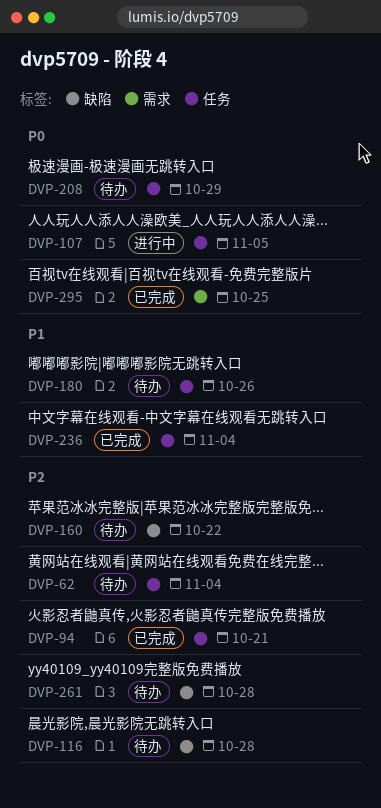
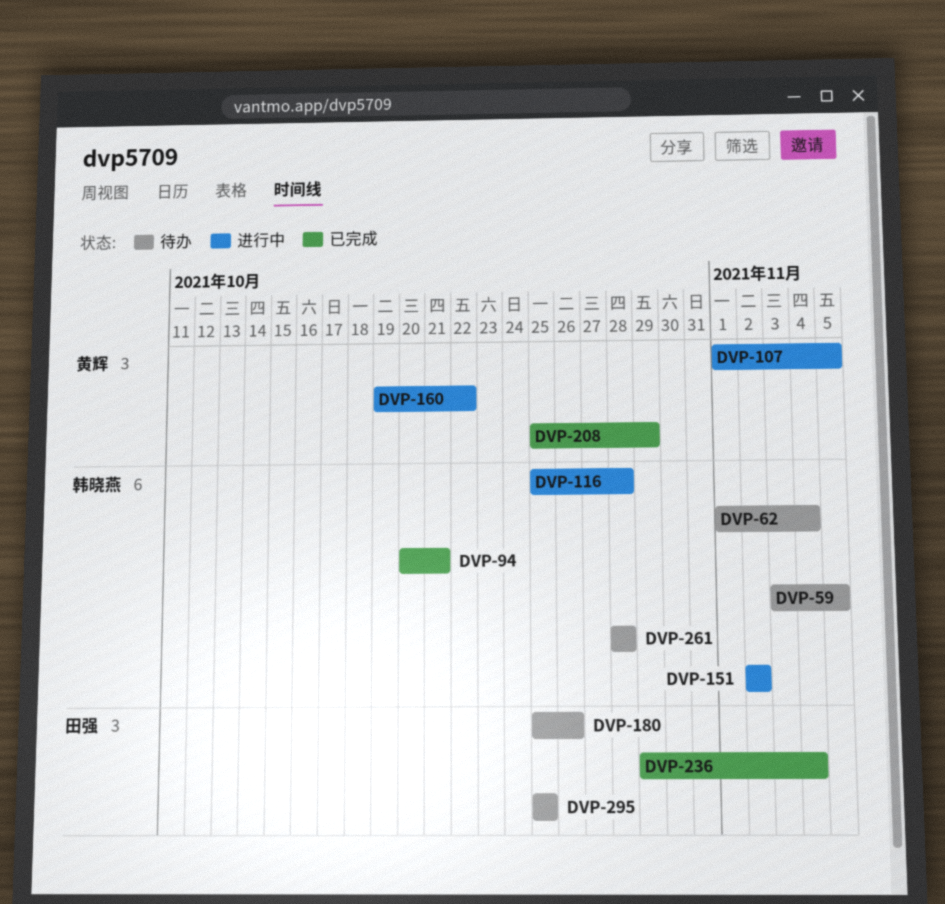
DVP-59: none -> present
DVP-116, status: 待办 -> 进行中
DVP-151: none -> present
DVP-160, status: 待办 -> 进行中
DVP-208, status: 待办 -> 已完成
DVP-295, status: 已完成 -> 待办

